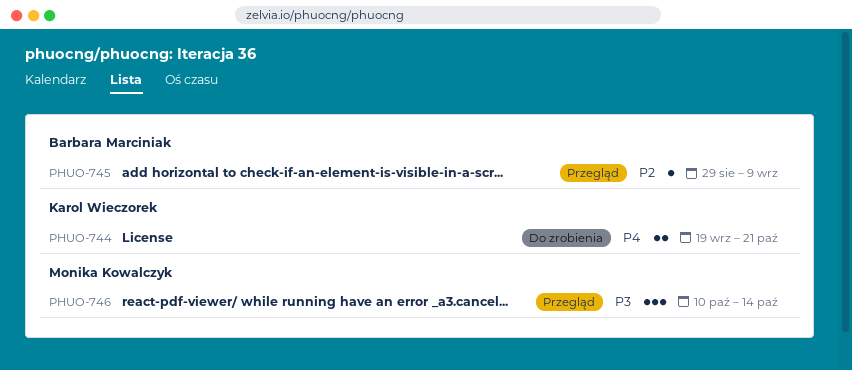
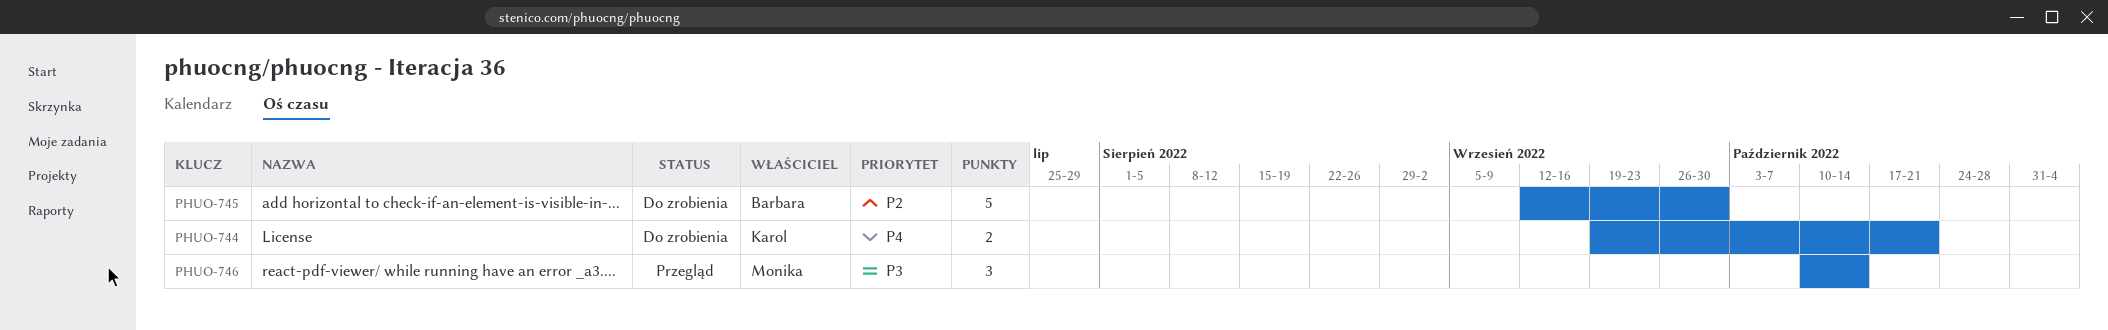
PHUO-745, status: Przegląd -> Do zrobienia
PHUO-745, estimate: 1 -> 5
PHUO-745, start: Aug 29 -> Sep 12
PHUO-745, due: Sep 9 -> Sep 30

